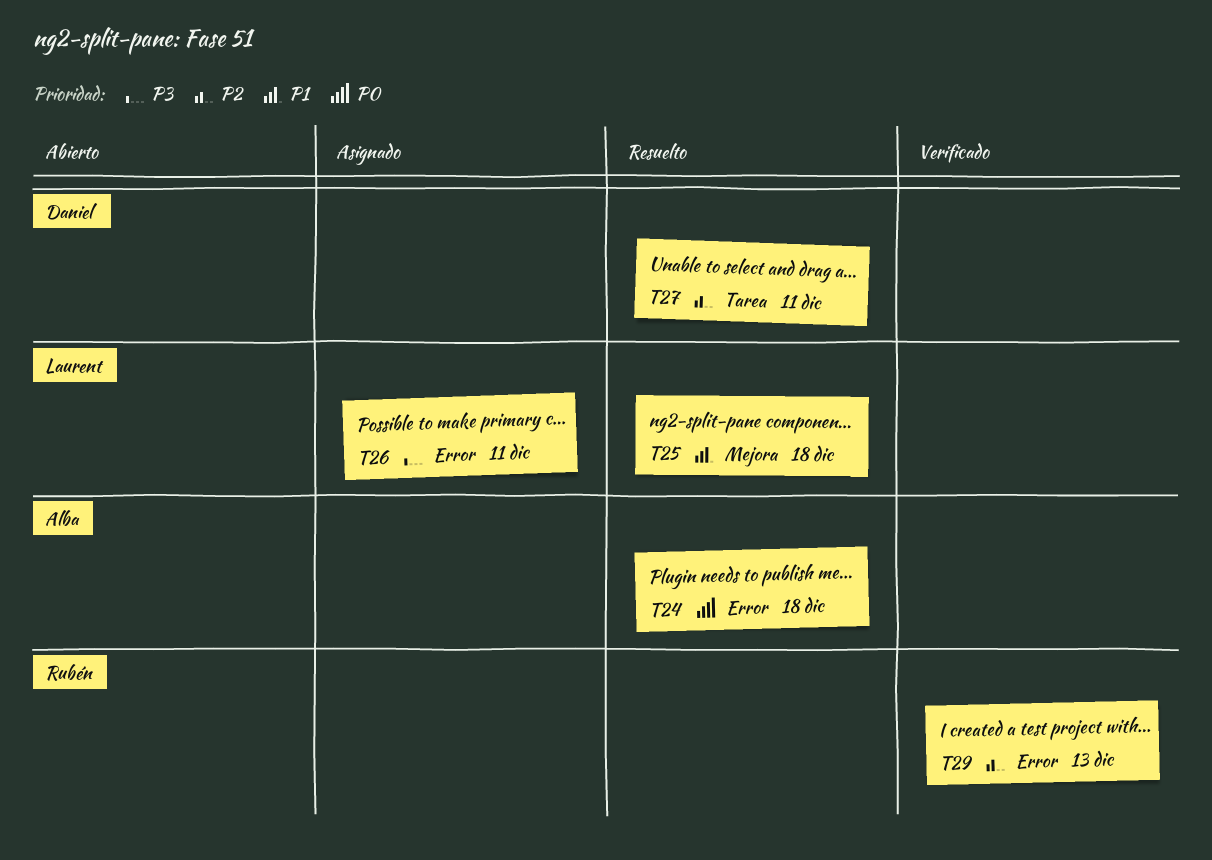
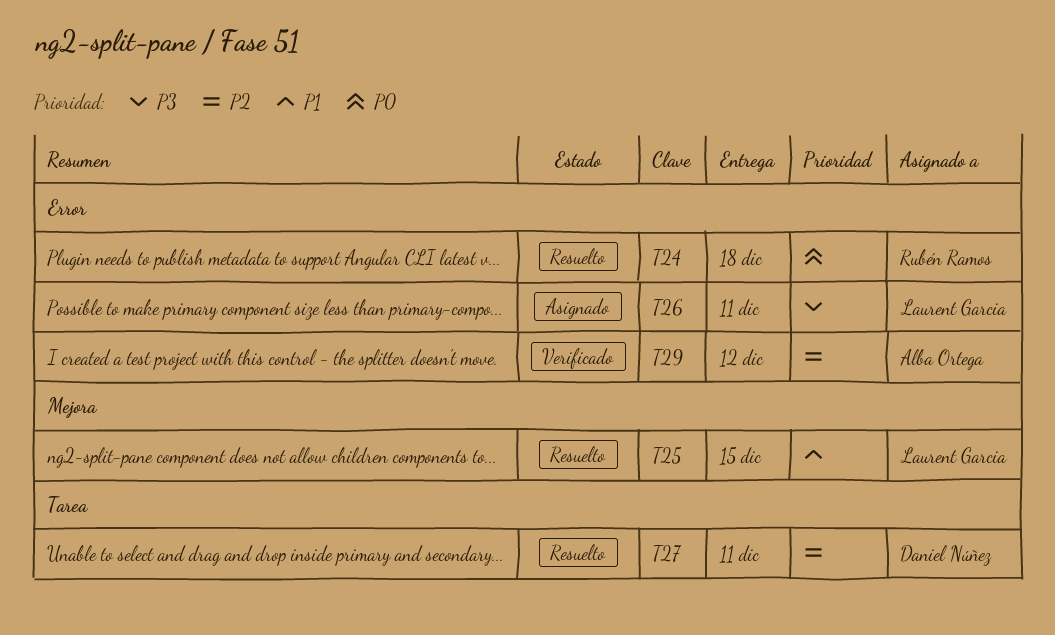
T24, owner: Alba Ortega -> Rubén Ramos
T25, due: Dec 18 -> Dec 15
T29, owner: Rubén Ramos -> Alba Ortega
T29, due: Dec 13 -> Dec 12

